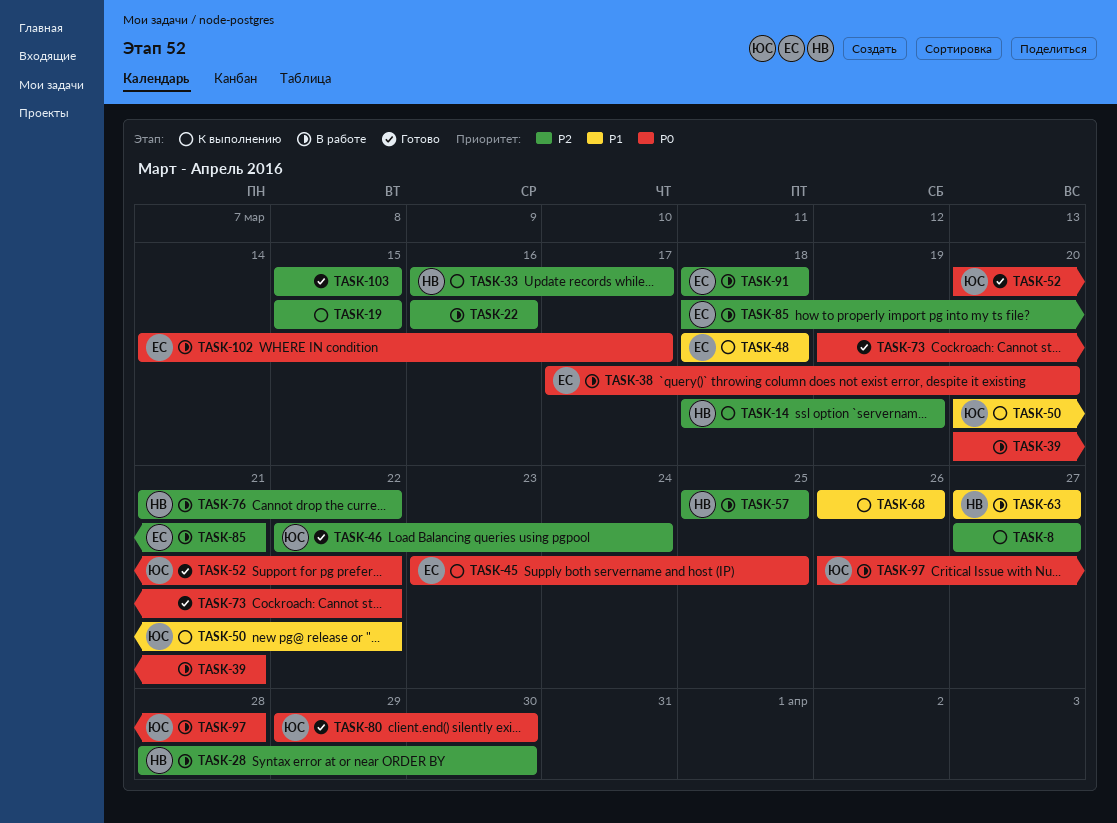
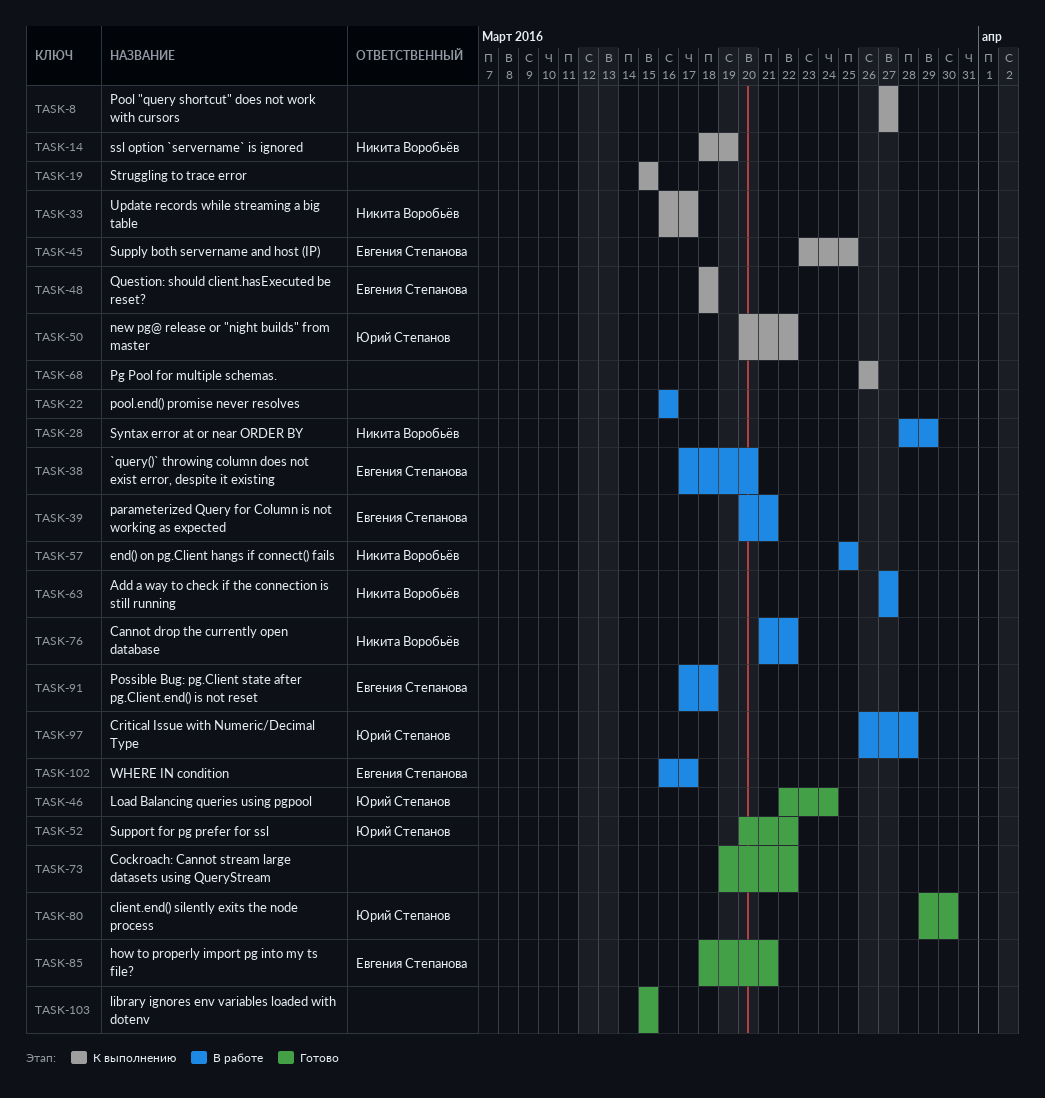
TASK-28, due: Mar 30 -> Mar 29
TASK-39, owner: none -> Евгения Степанова
TASK-85, status: В работе -> Готово
TASK-91, start: Mar 18 -> Mar 17
TASK-102, start: Mar 14 -> Mar 16

